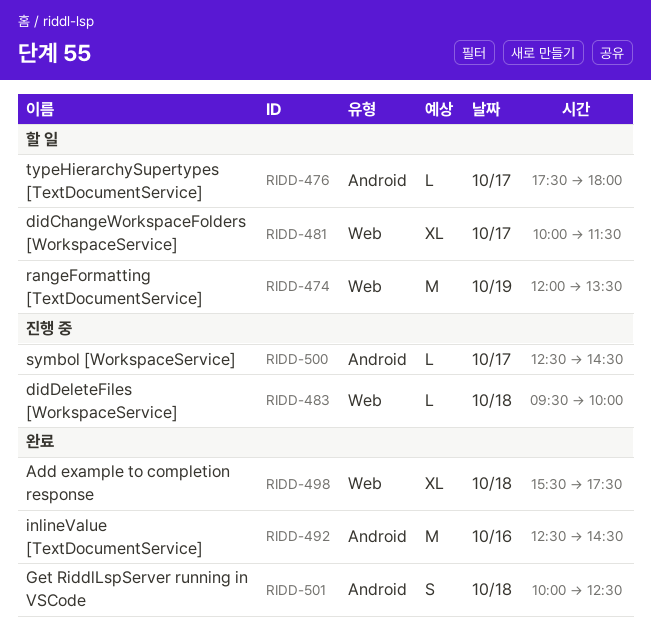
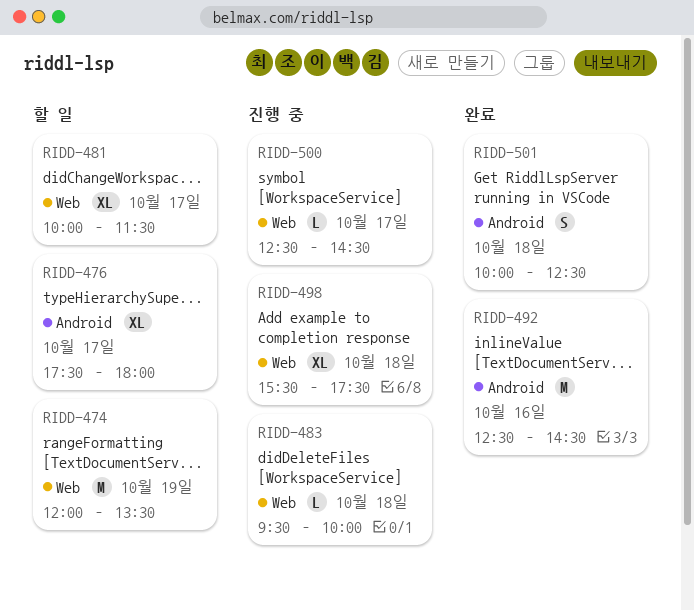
RIDD-476, estimate: L -> XL
RIDD-498, status: 완료 -> 진행 중
RIDD-500, label: Android -> Web

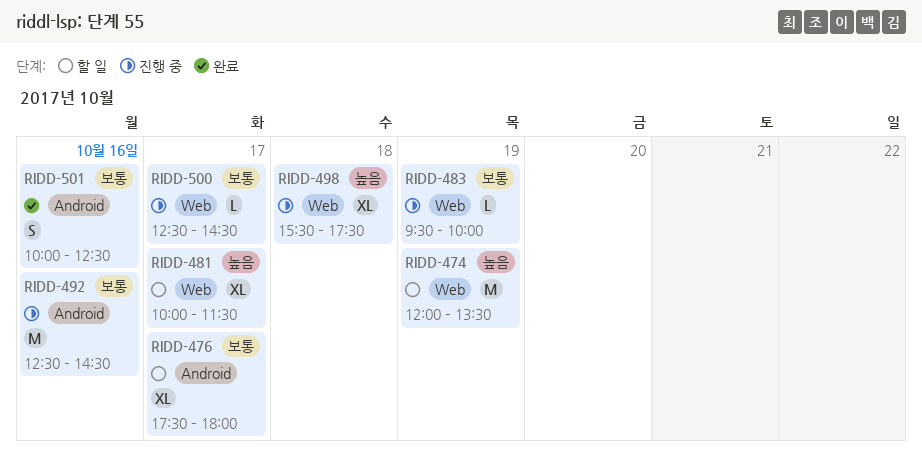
RIDD-483, day: Oct 18 -> Oct 19
RIDD-492, status: 완료 -> 진행 중
RIDD-501, day: Oct 18 -> Oct 16

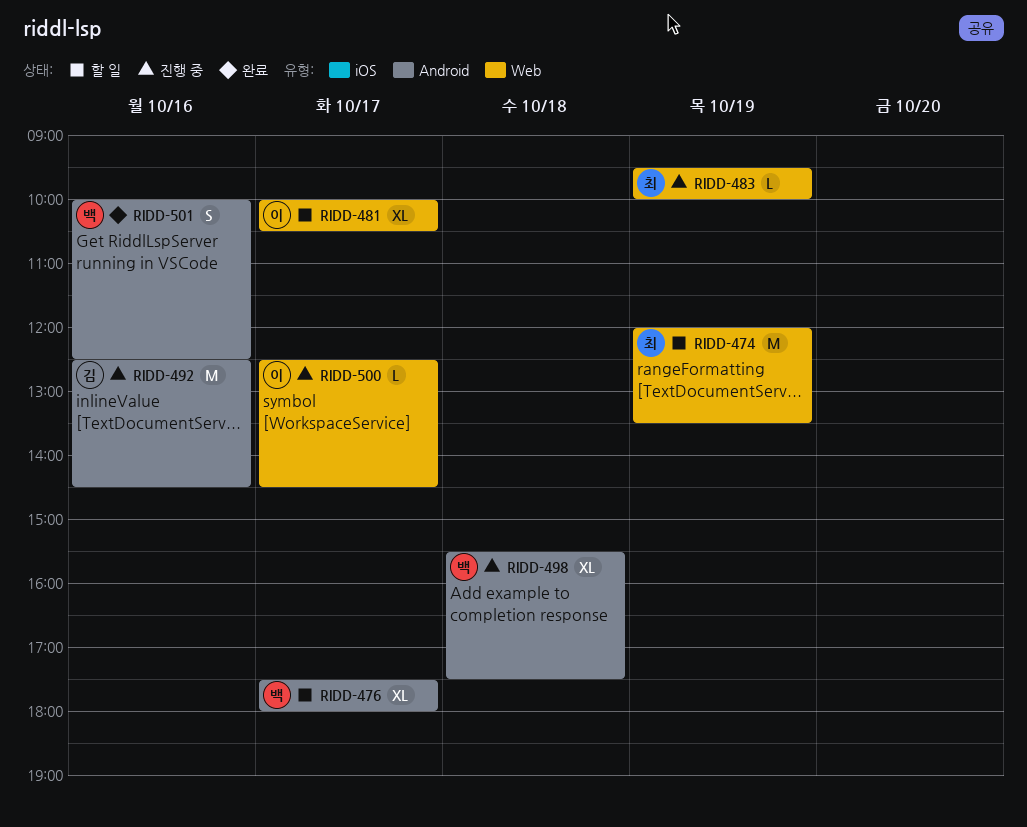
RIDD-481, ends: 11:30 -> 10:30
RIDD-498, label: Web -> Android

